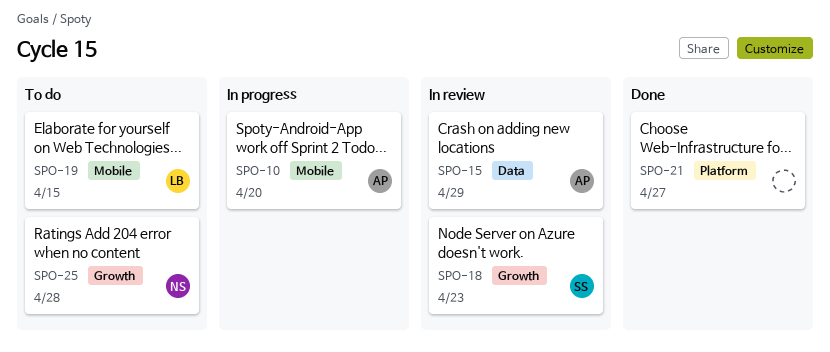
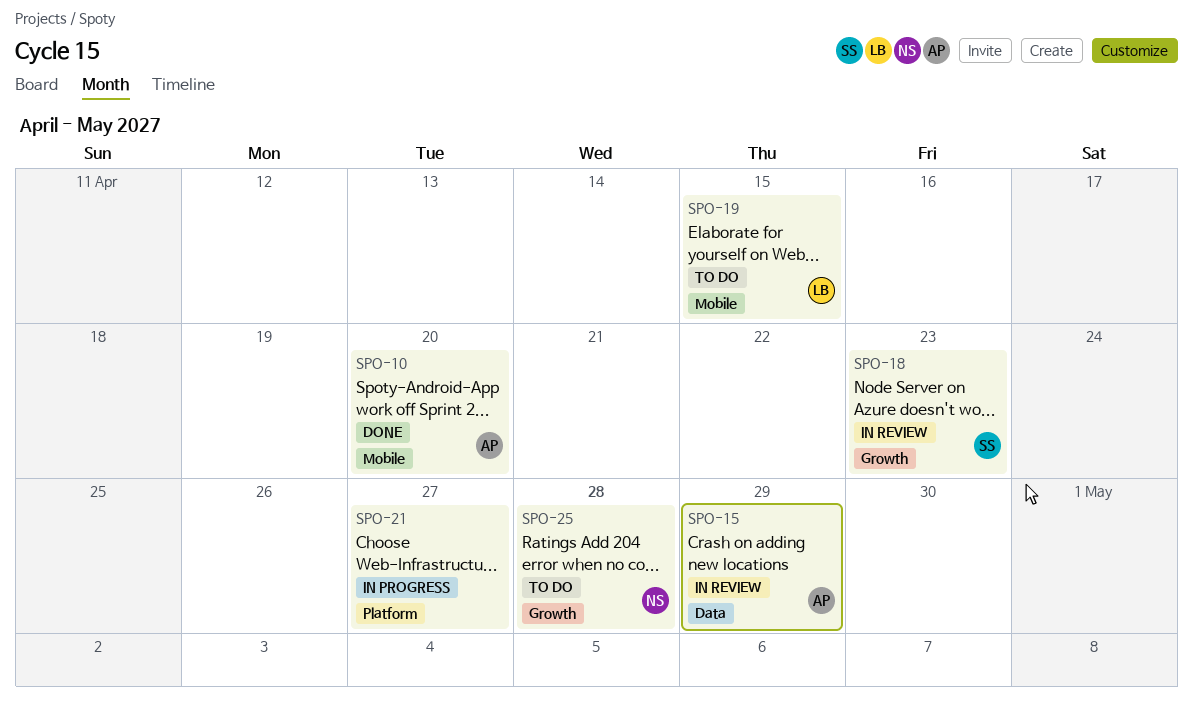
SPO-10, status: In progress -> Done
SPO-21, status: Done -> In progress

